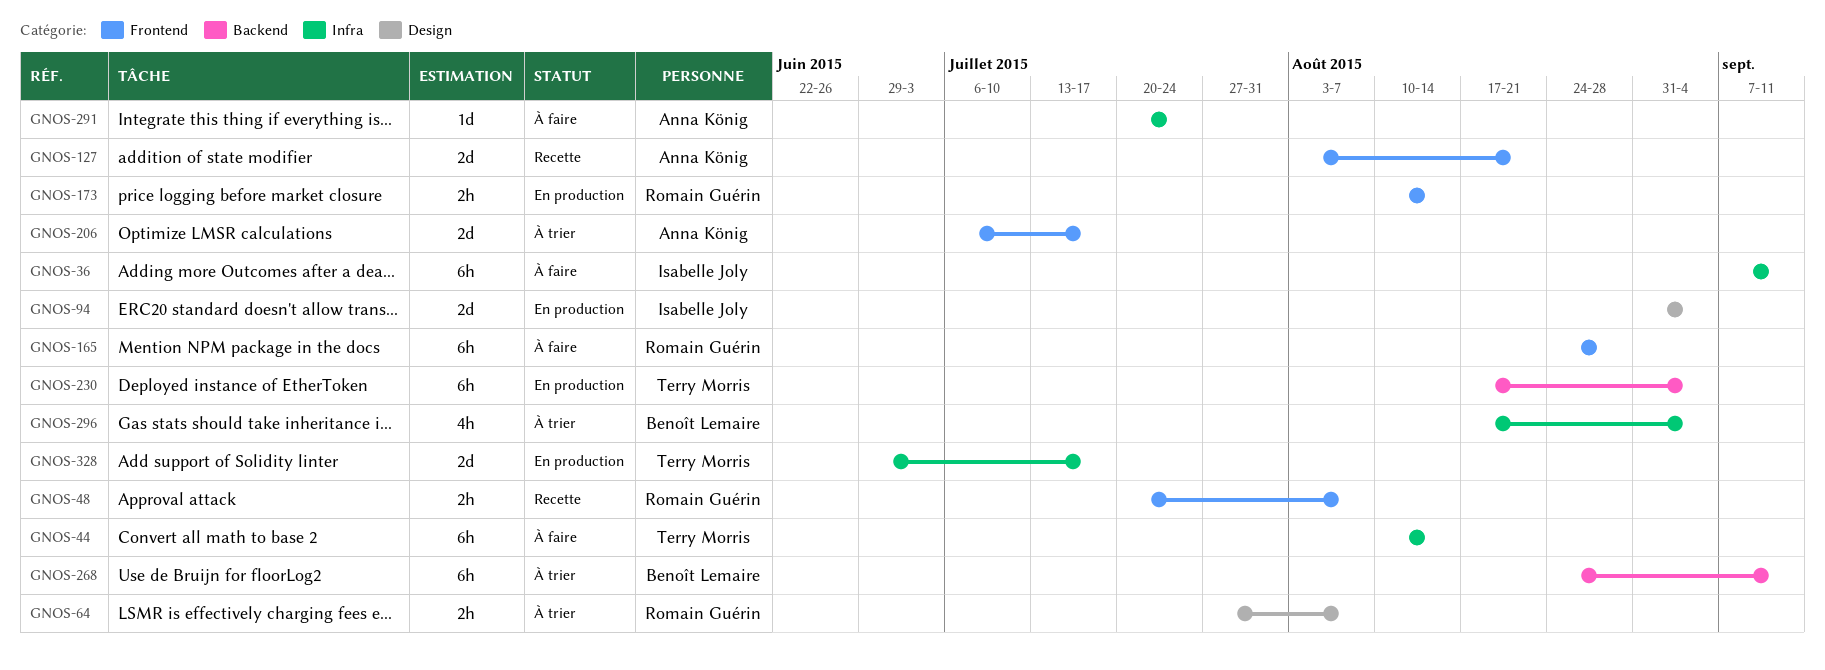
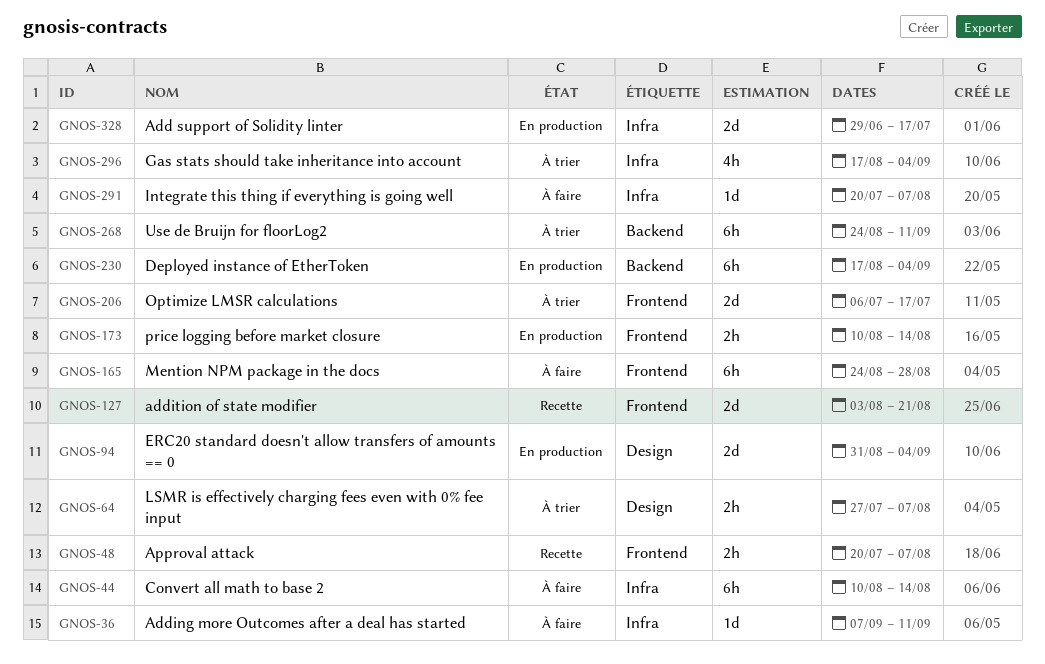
GNOS-36, estimate: 6h -> 1d
GNOS-291, due: Jul 24 -> Aug 7

